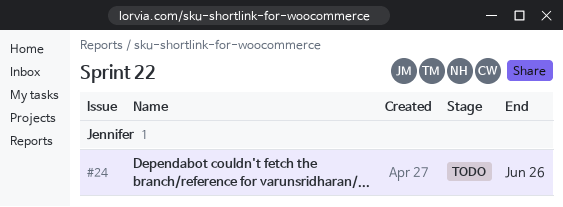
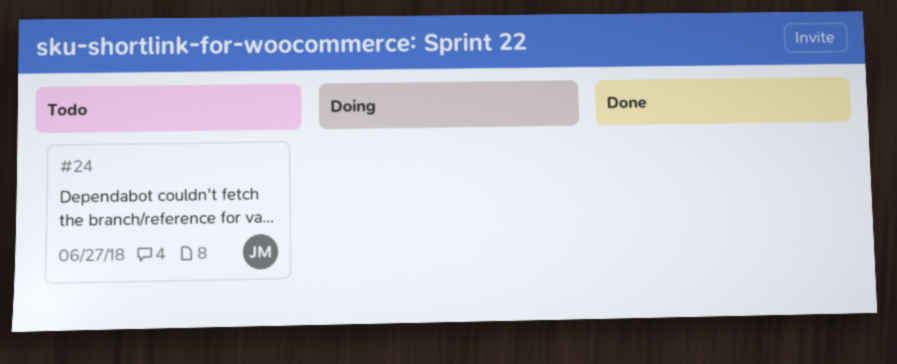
#24, due: Jun 26 -> Jun 27

